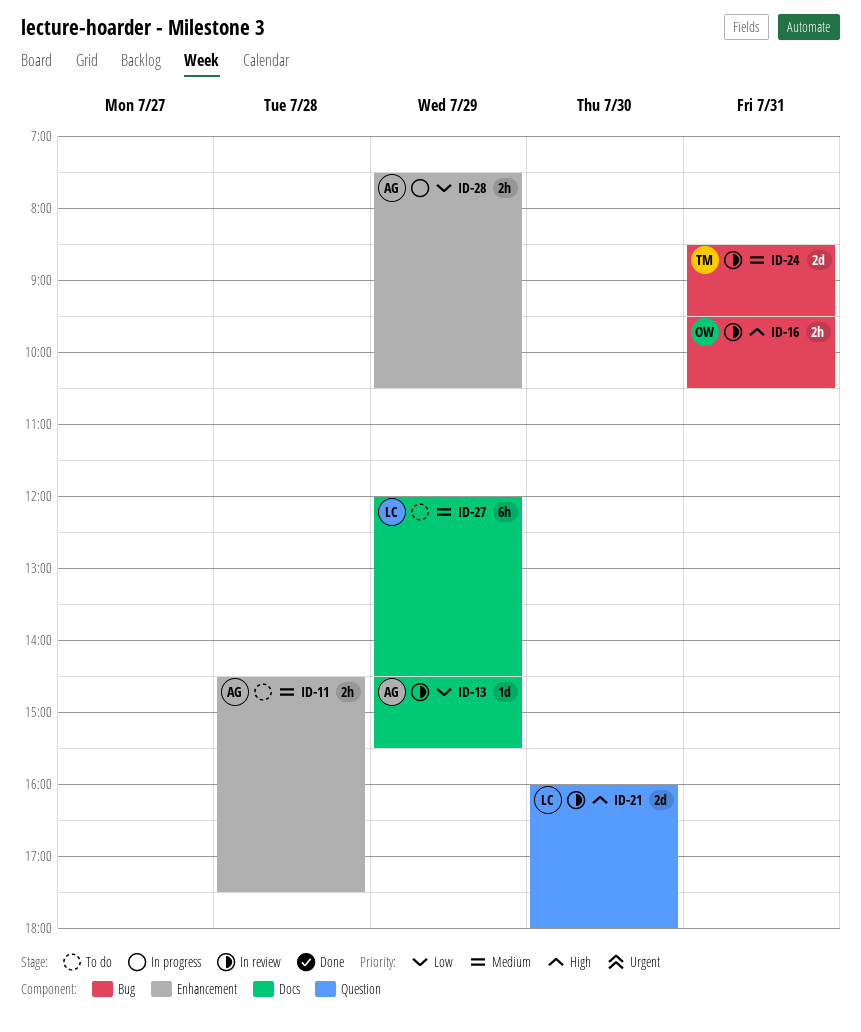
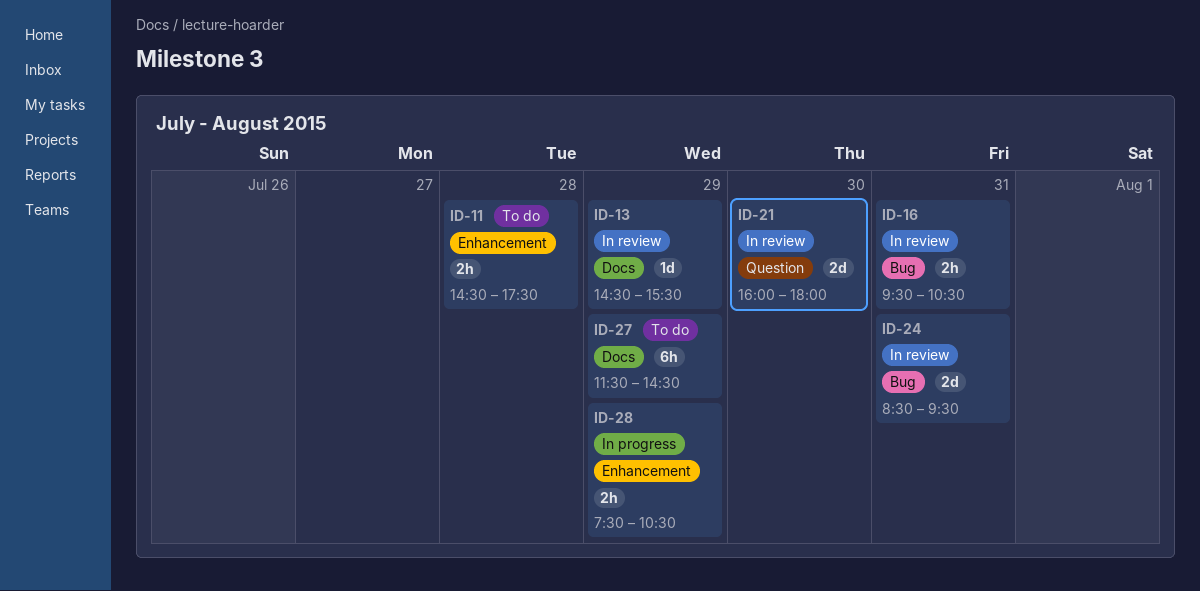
ID-27, begins: 12:00 -> 11:30

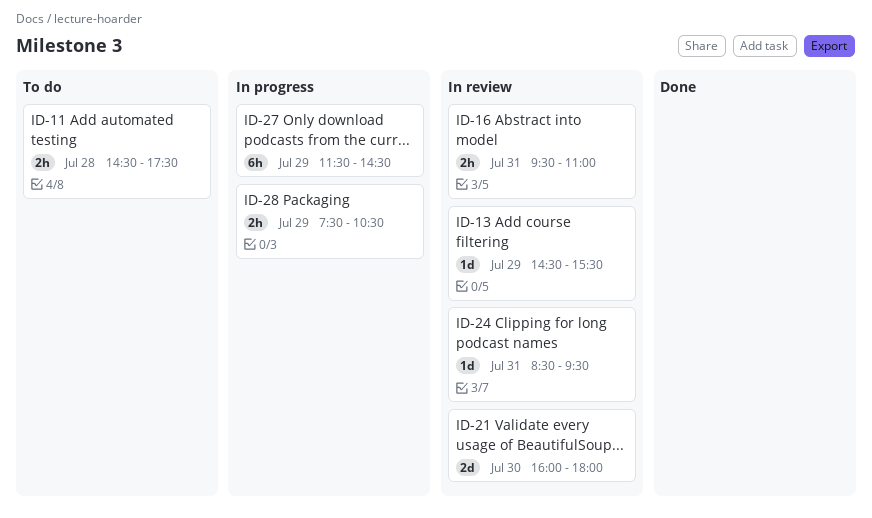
ID-16, ends: 10:30 -> 11:00
ID-24, estimate: 2d -> 1d
ID-27, status: To do -> In progress

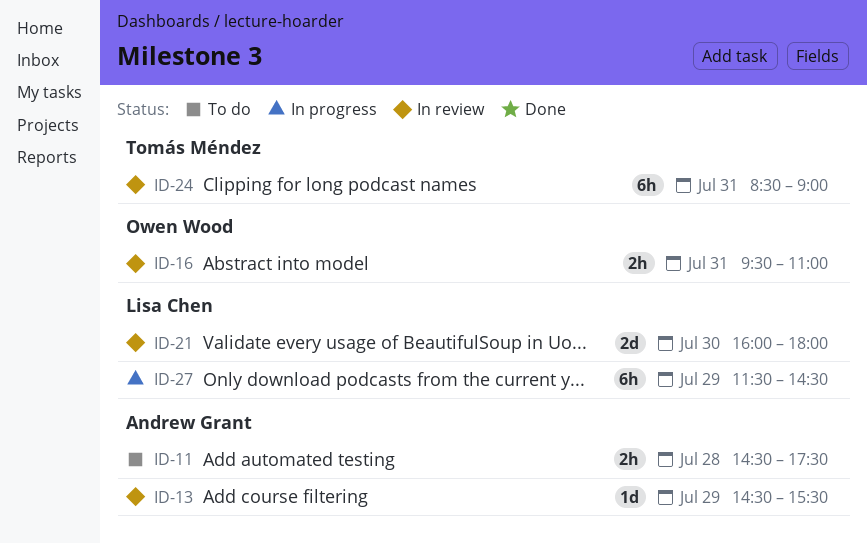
ID-24, estimate: 1d -> 6h
ID-24, ends: 09:30 -> 09:00
ID-28: present -> none

